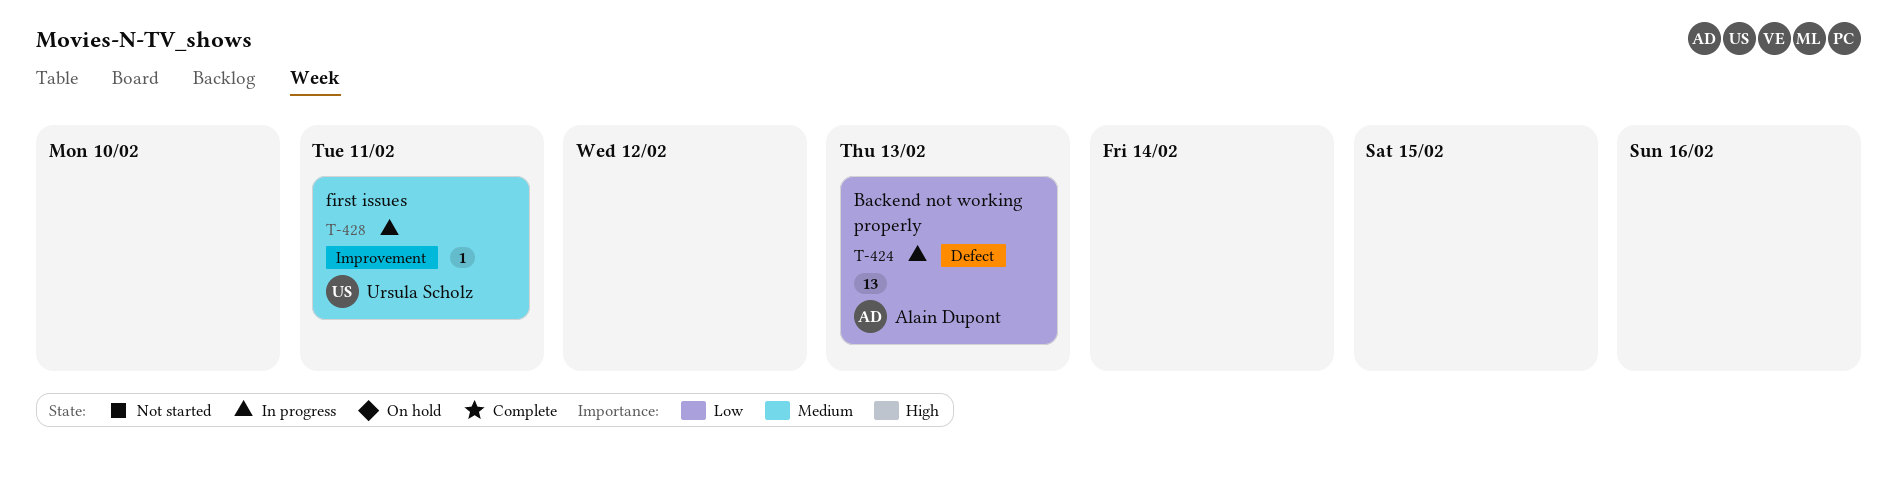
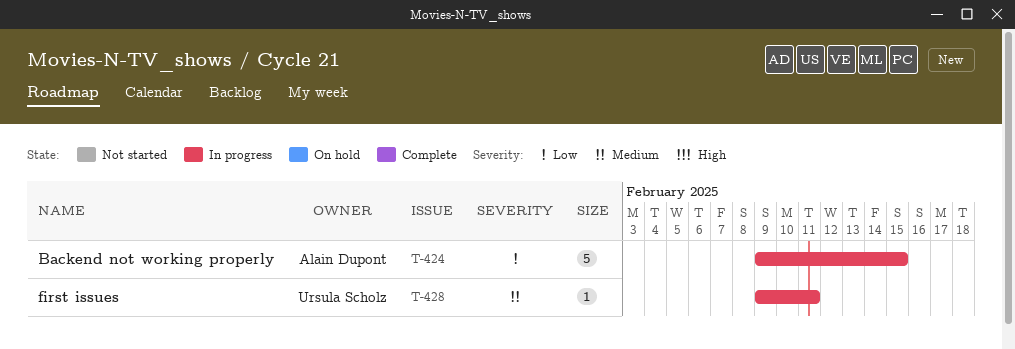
T-424, estimate: 13 -> 5
T-424, due: Feb 13 -> Feb 15

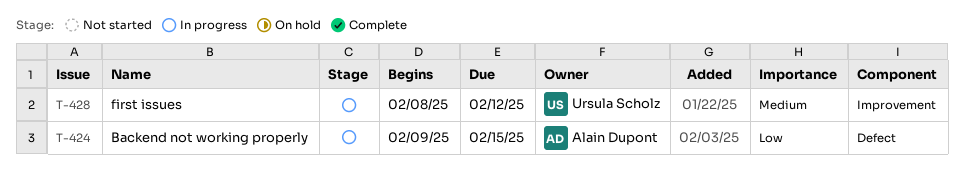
T-428, start: Feb 9 -> Feb 8
T-428, due: Feb 11 -> Feb 12

